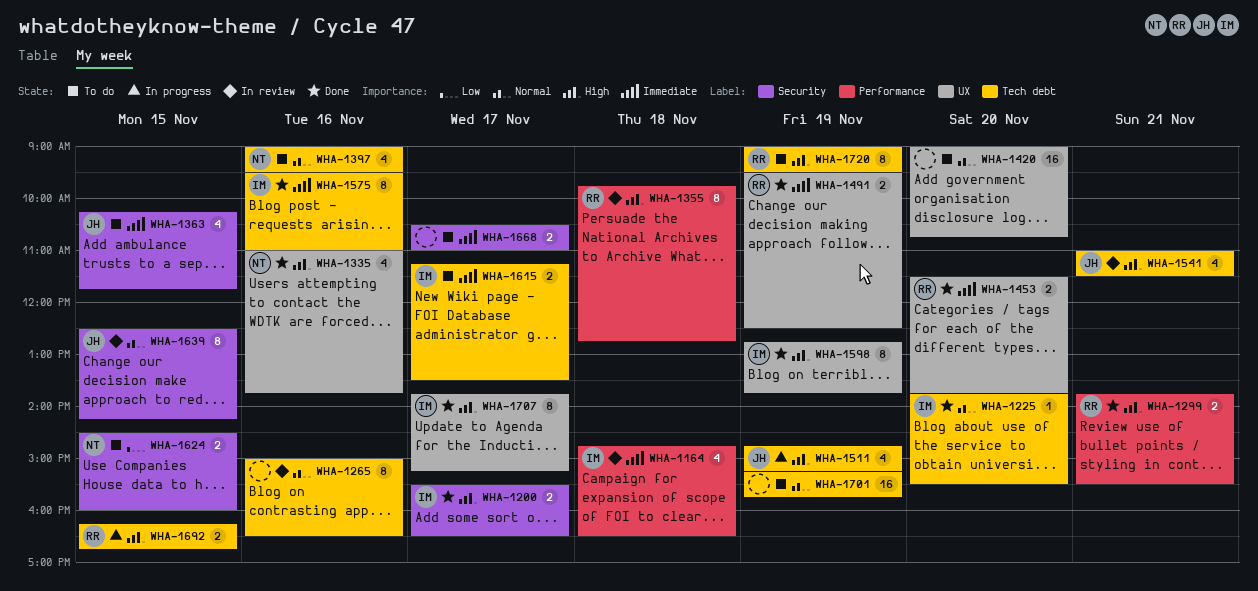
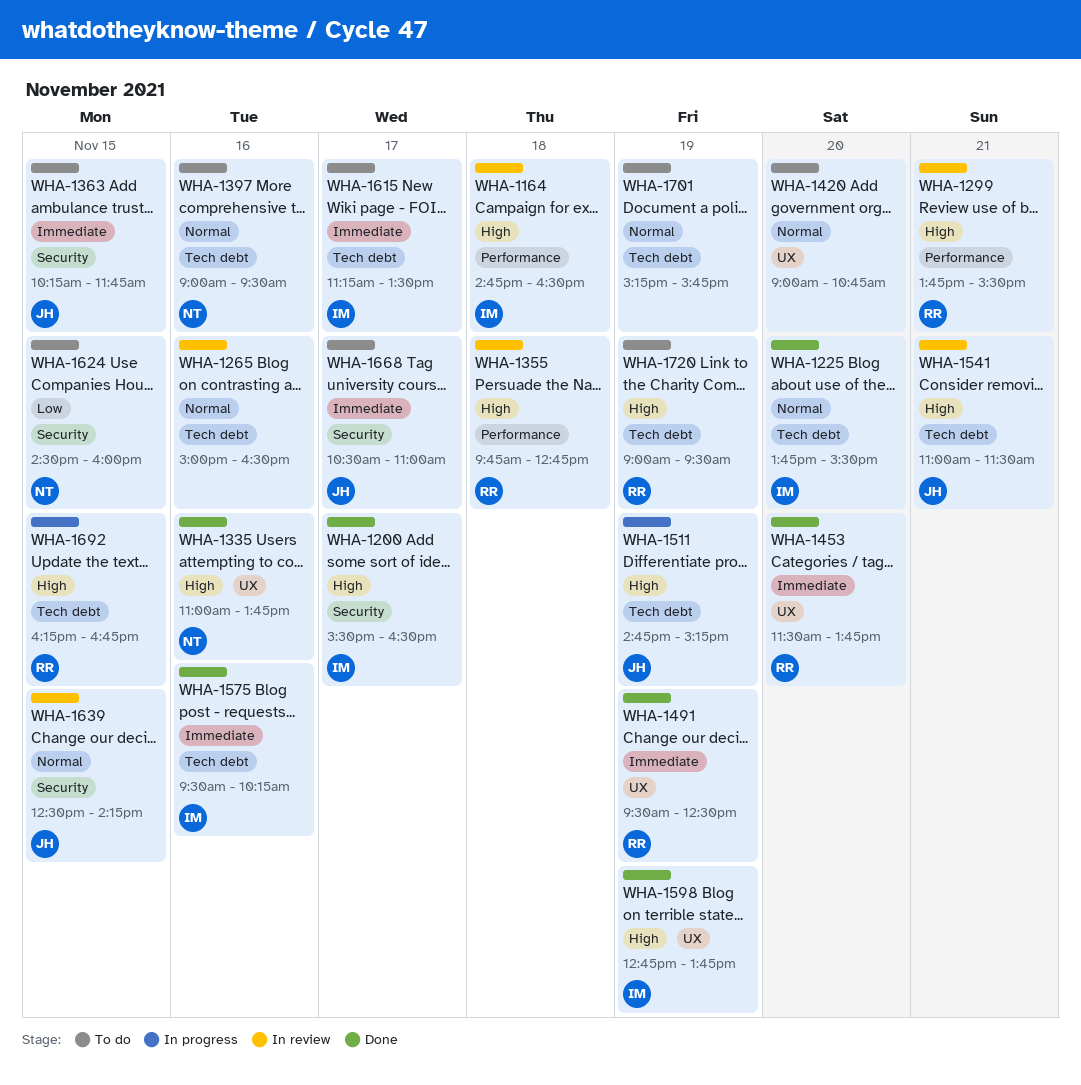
WHA-1164, priority: Immediate -> High
WHA-1299, status: Done -> In review
WHA-1575, ends: 11:00 -> 10:15
WHA-1668, owner: none -> JH
WHA-1707: present -> none

